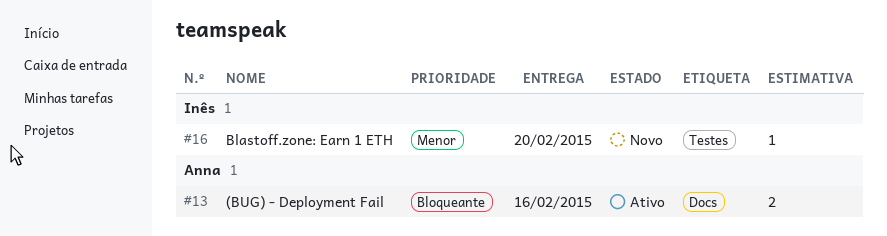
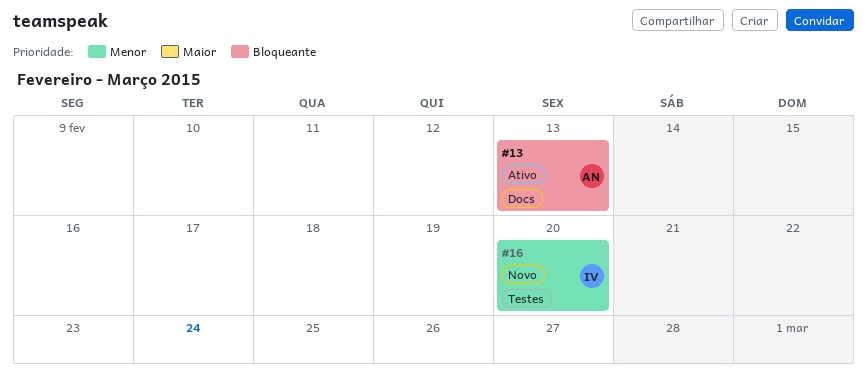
#13, due: Feb 16 -> Feb 13

